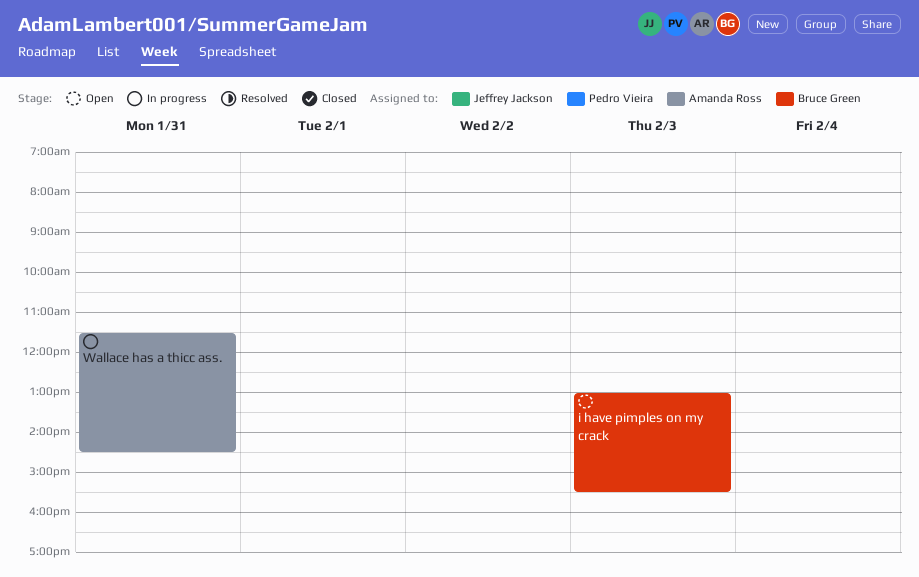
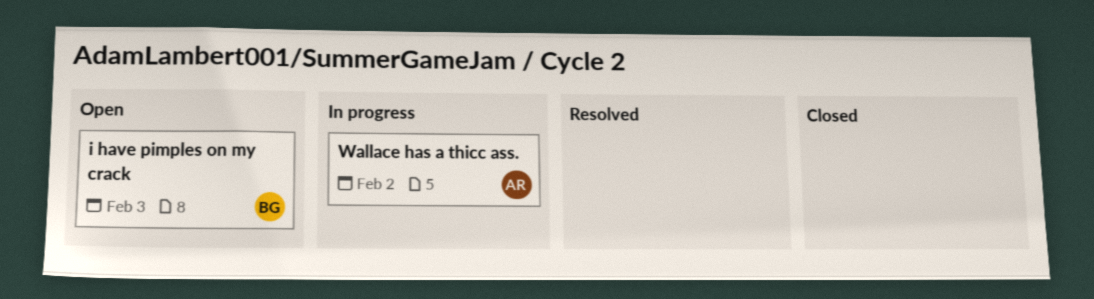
Wallace has a thicc ass., day: Jan 31 -> Feb 2

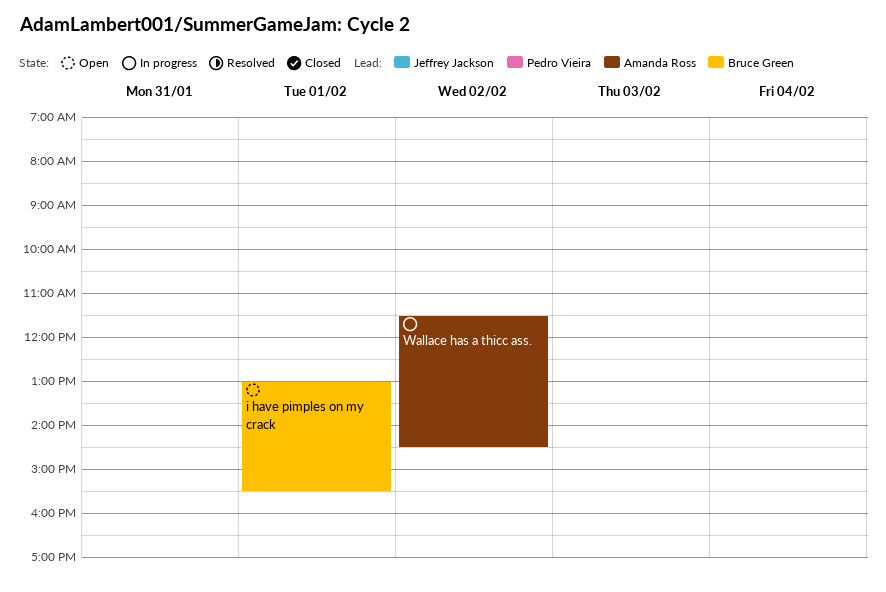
i have pimples on my crack, day: Feb 3 -> Feb 1

